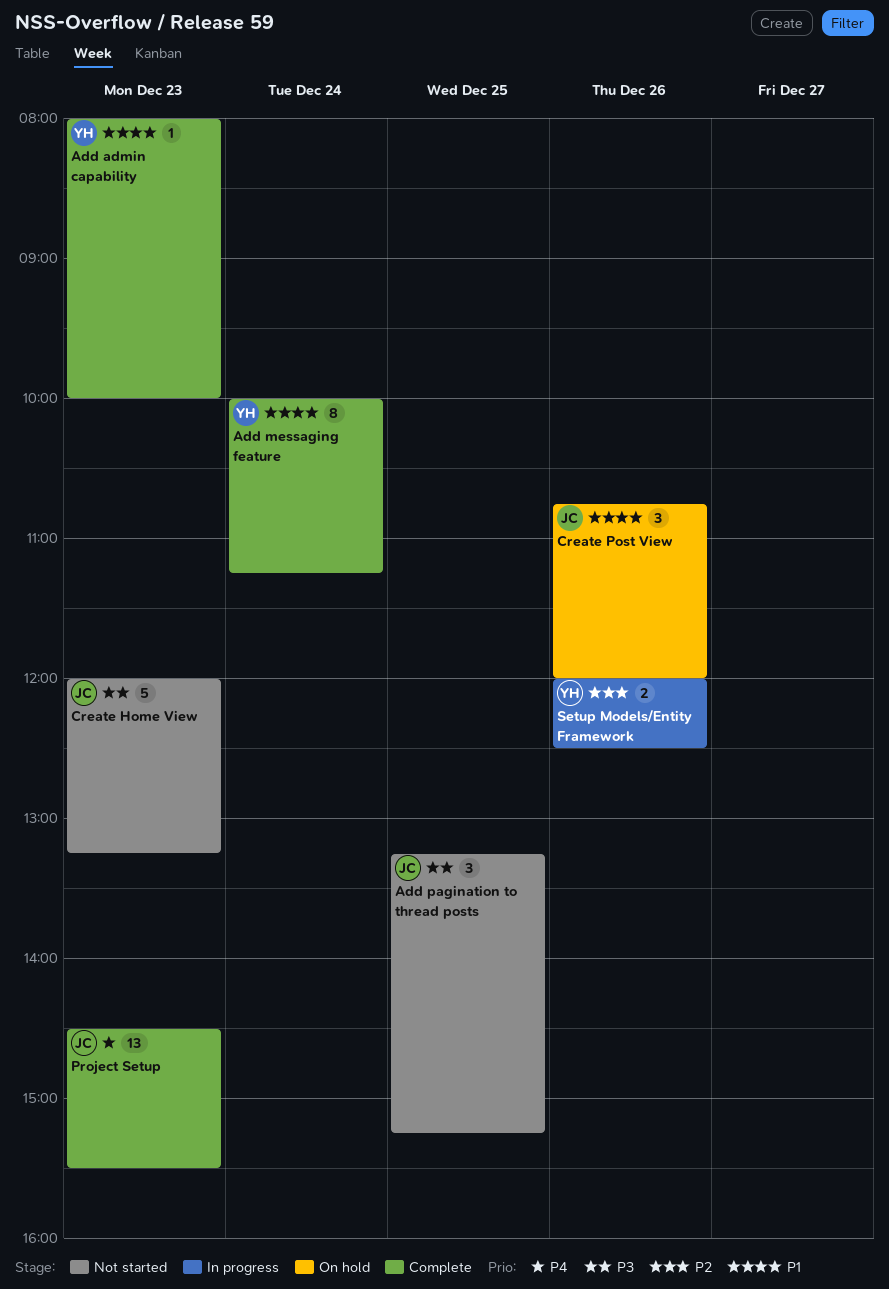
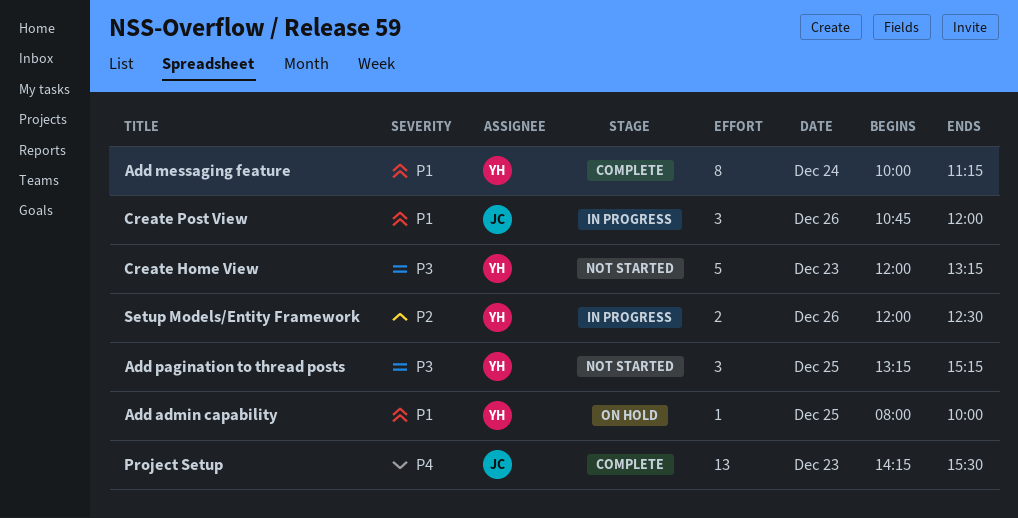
Add admin capability, status: Complete -> On hold
Add admin capability, day: Dec 23 -> Dec 25
Add pagination to thread posts, owner: JC -> YH
Create Home View, owner: JC -> YH
Create Post View, status: On hold -> In progress
Project Setup, begins: 14:30 -> 14:15

